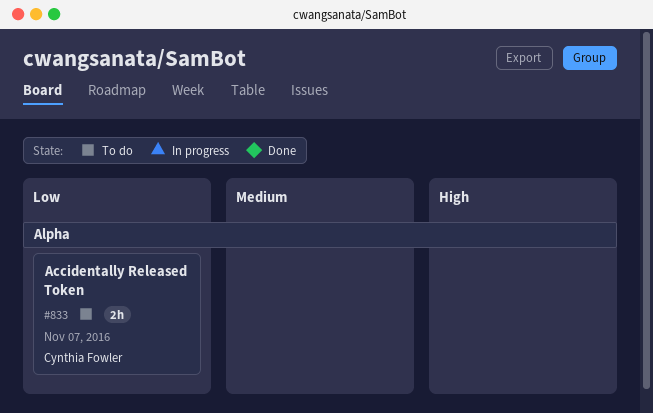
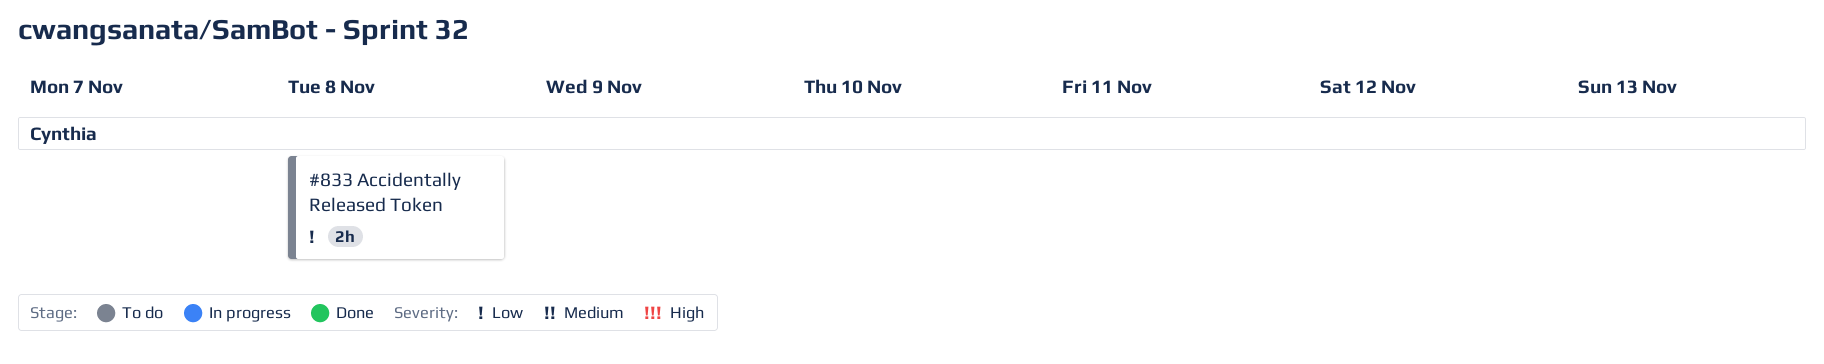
#833, due: Nov 7 -> Nov 8

